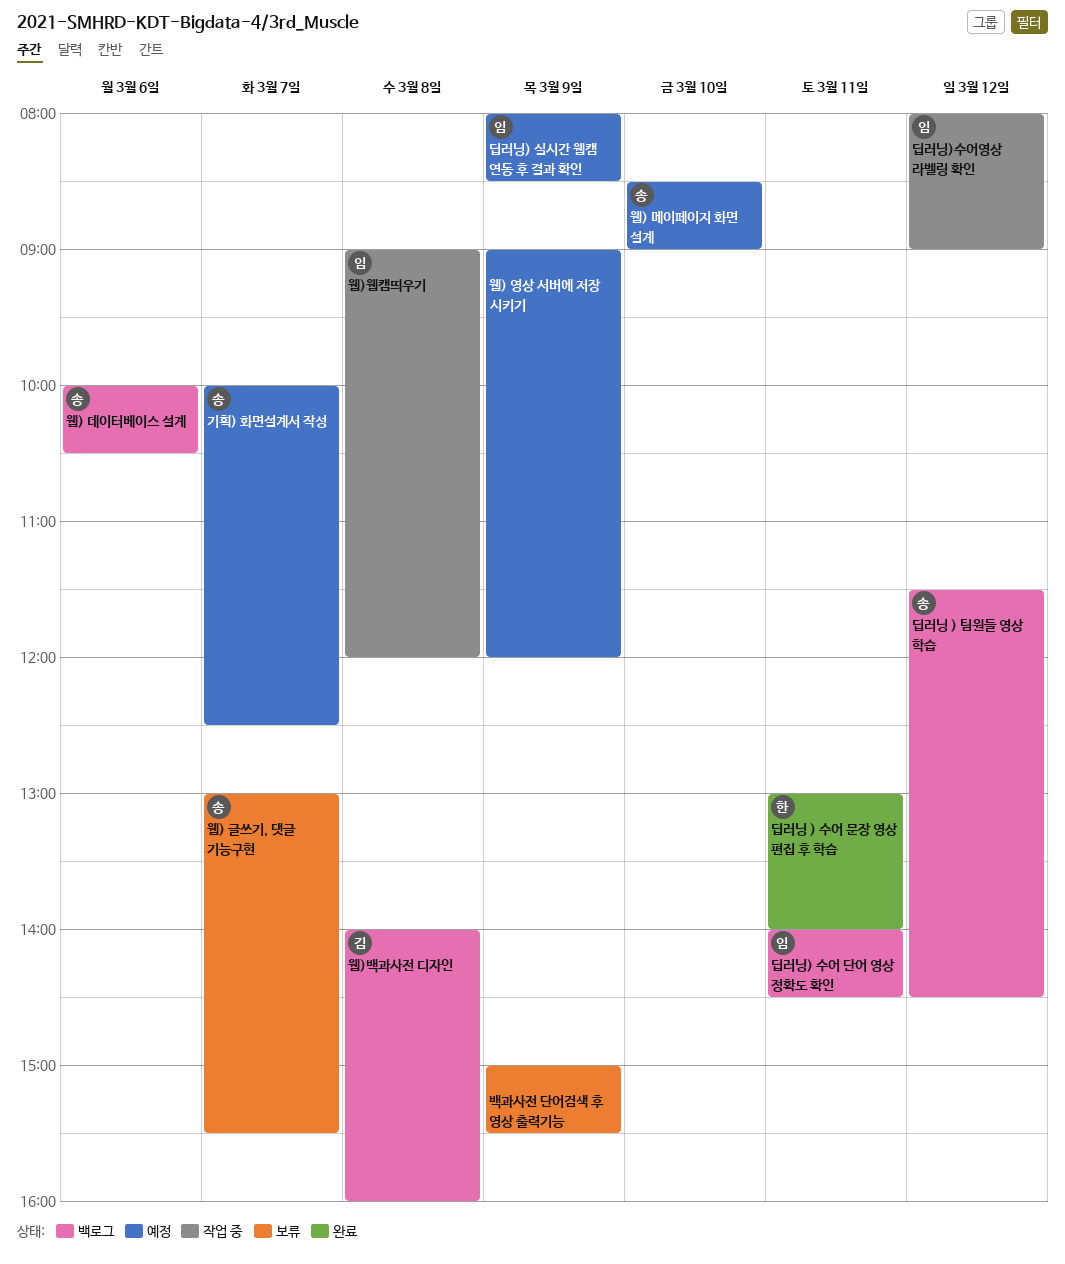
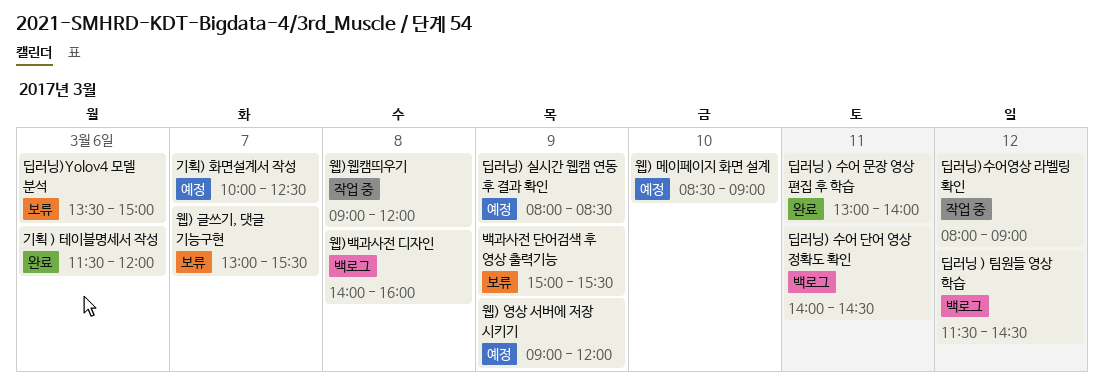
기획 ) 테이블명세서 작성: none -> present
딥러닝)Yolov4 모델 분석: none -> present
웹) 데이터베이스 설계: present -> none

